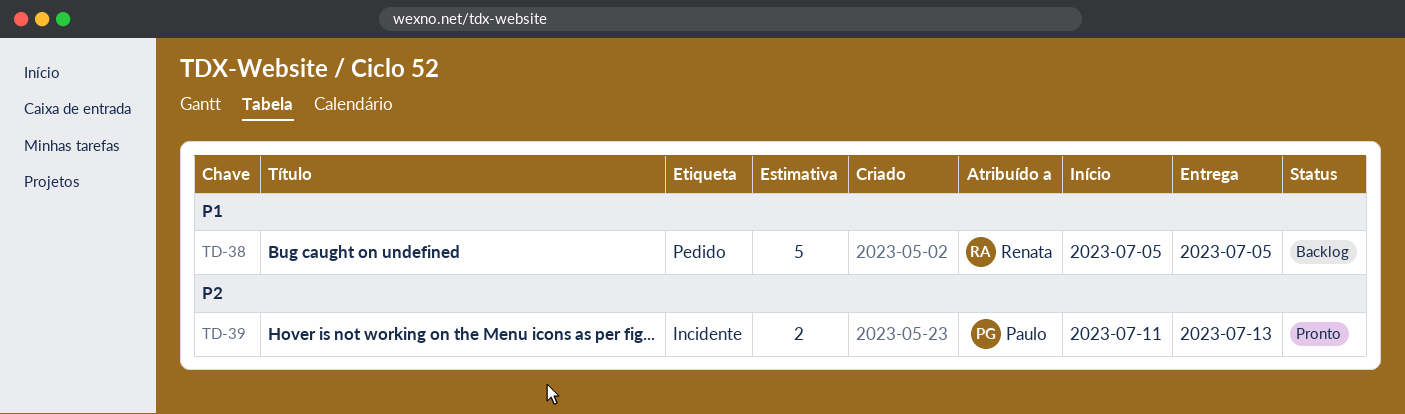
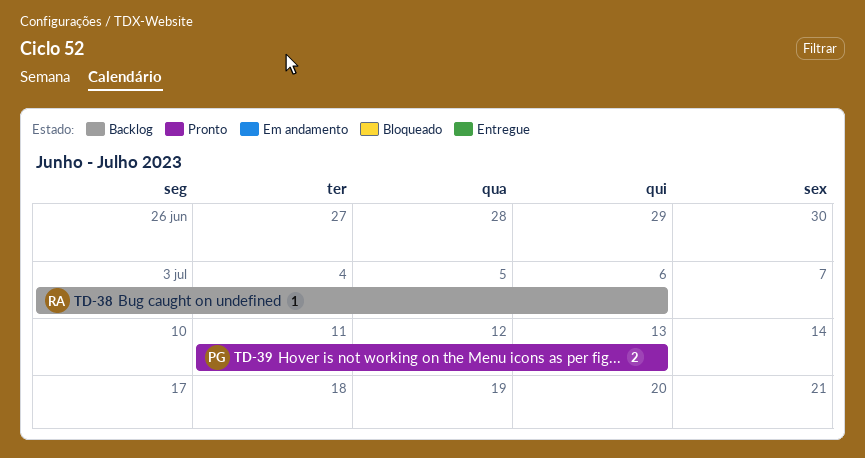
TD-38, estimate: 5 -> 1
TD-38, start: Jul 5 -> Jul 3
TD-38, due: Jul 5 -> Jul 6

